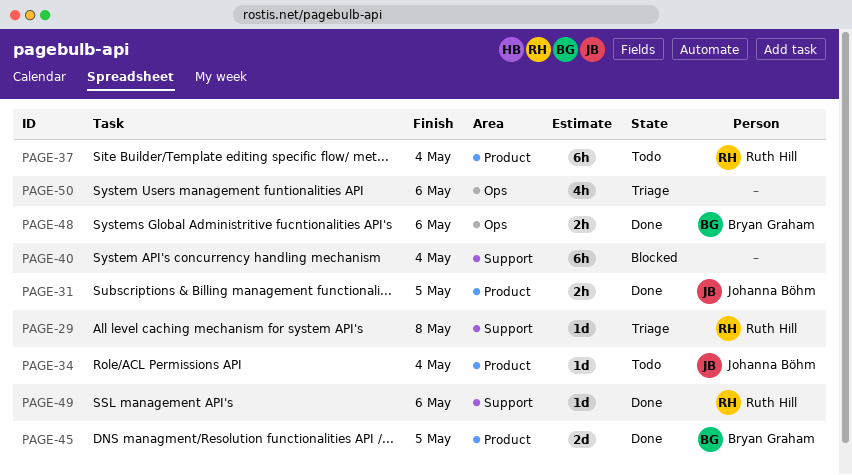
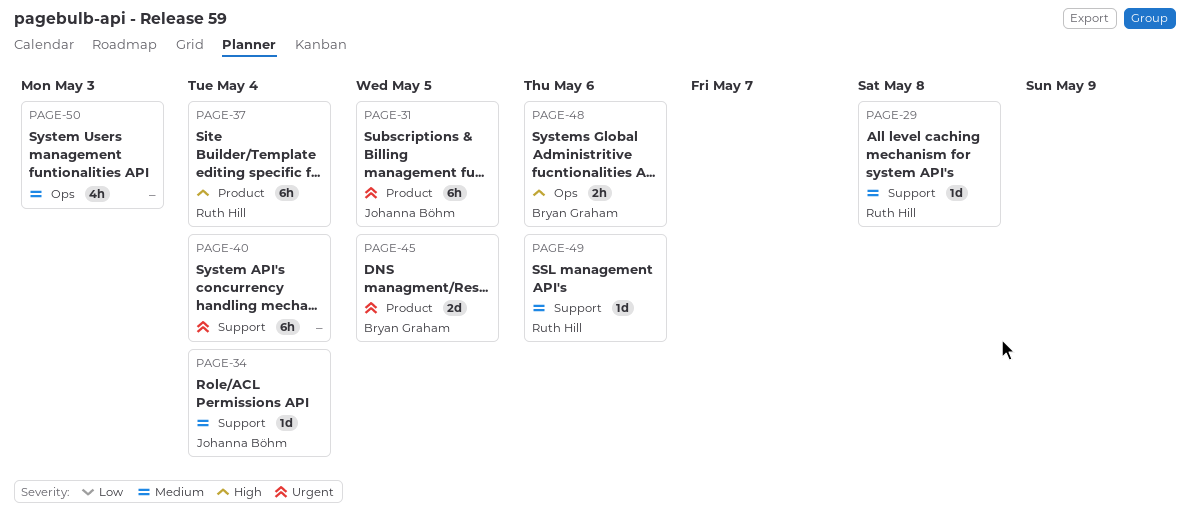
PAGE-31, estimate: 2h -> 6h
PAGE-34, label: Product -> Support
PAGE-50, due: May 6 -> May 3

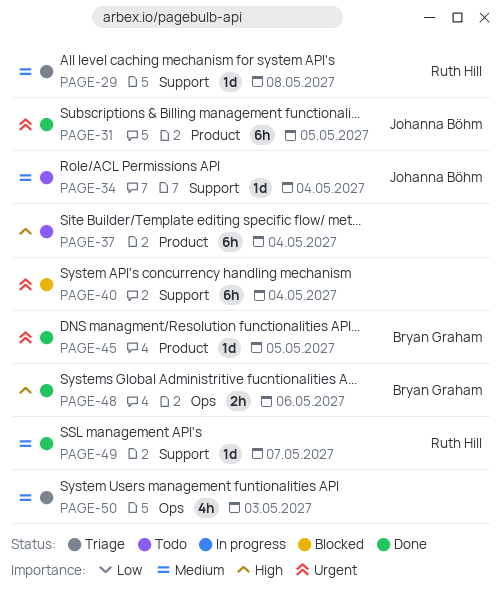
PAGE-37, owner: Ruth Hill -> none
PAGE-45, estimate: 2d -> 1d
PAGE-49, due: May 6 -> May 7

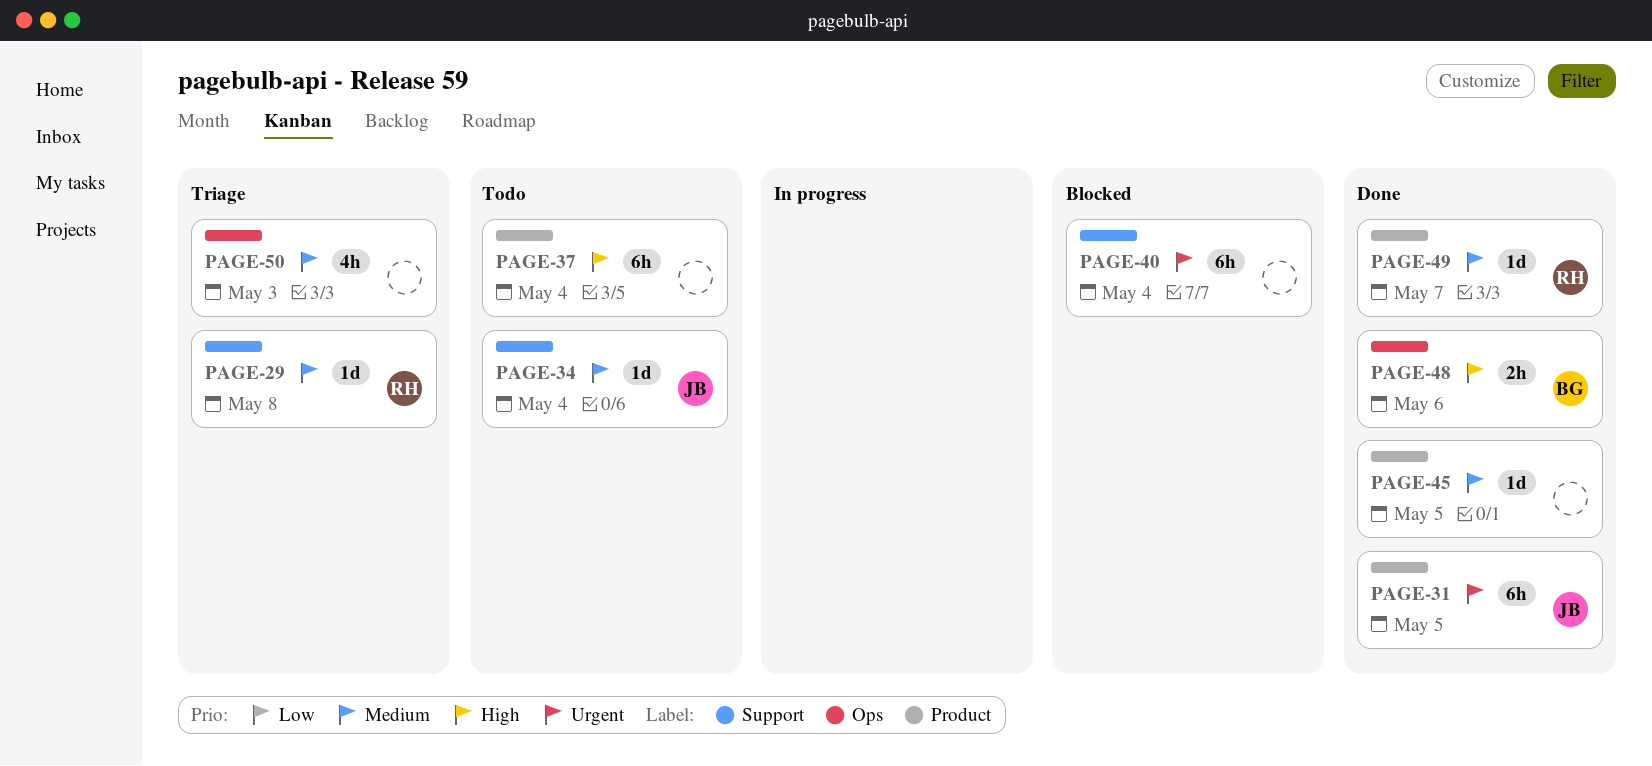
PAGE-45, owner: Bryan Graham -> none
PAGE-45, priority: Urgent -> Medium
PAGE-49, label: Support -> Product

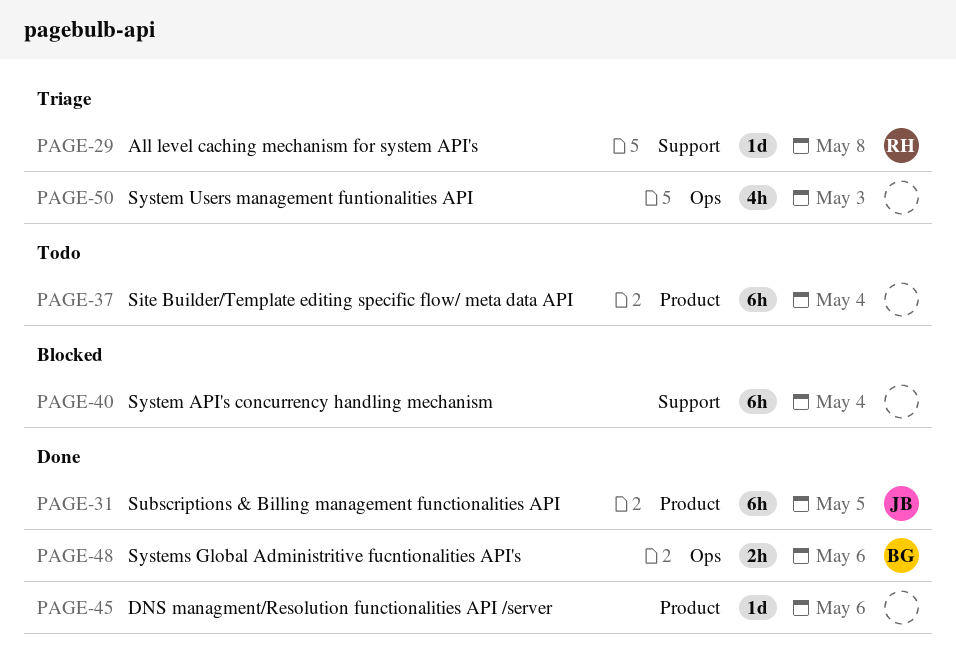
PAGE-34: present -> none
PAGE-45, due: May 5 -> May 6
PAGE-49: present -> none

